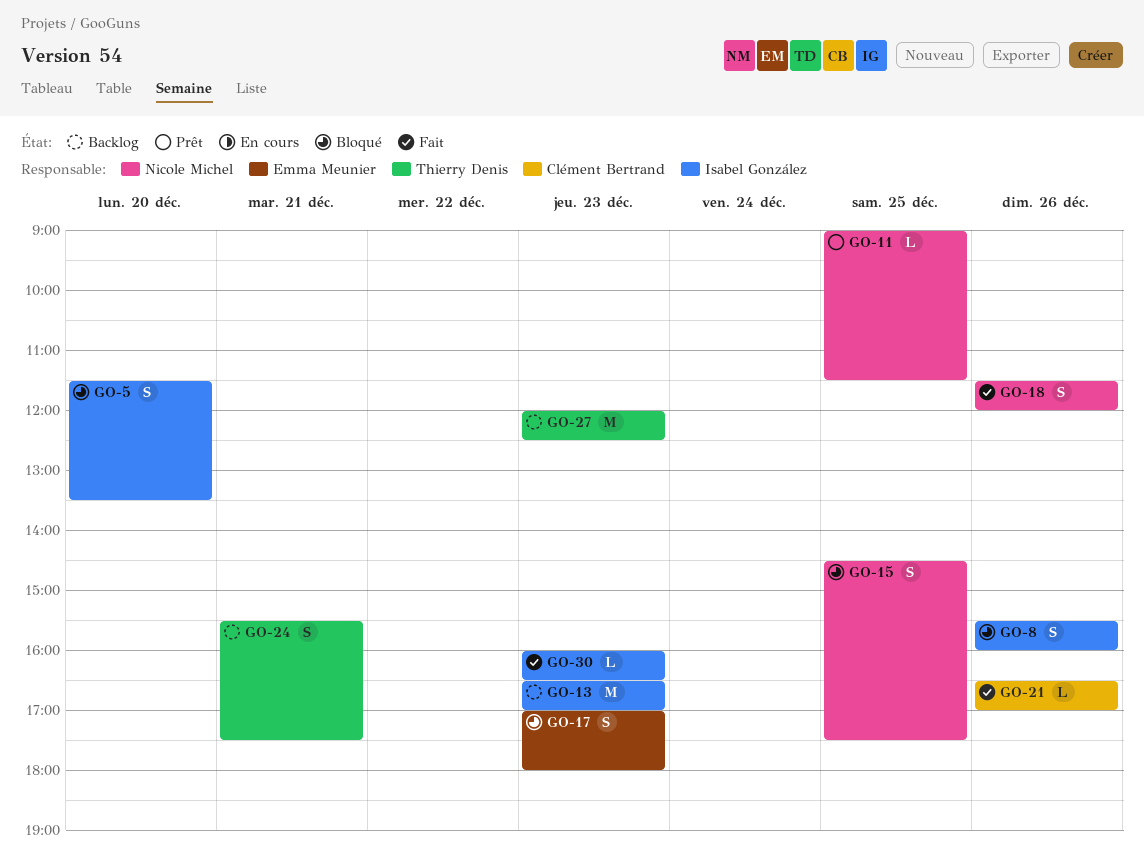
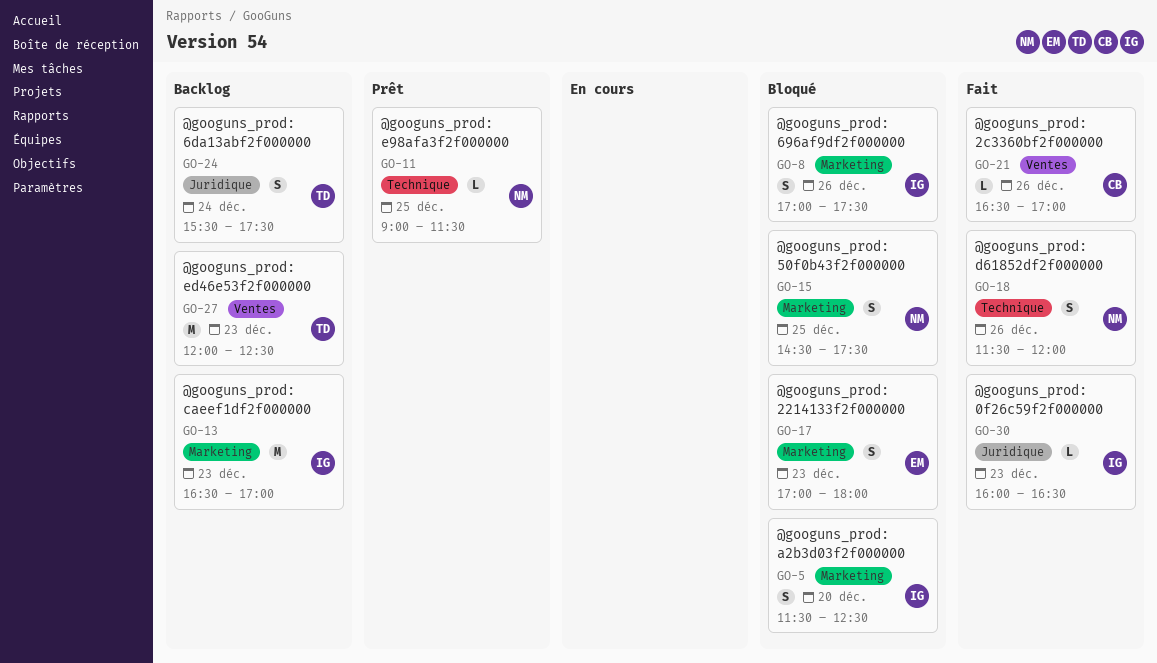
GO-5, ends: 13:30 -> 12:30
GO-8, begins: 15:30 -> 17:00
GO-8, ends: 16:00 -> 17:30
GO-24, day: Dec 21 -> Dec 24

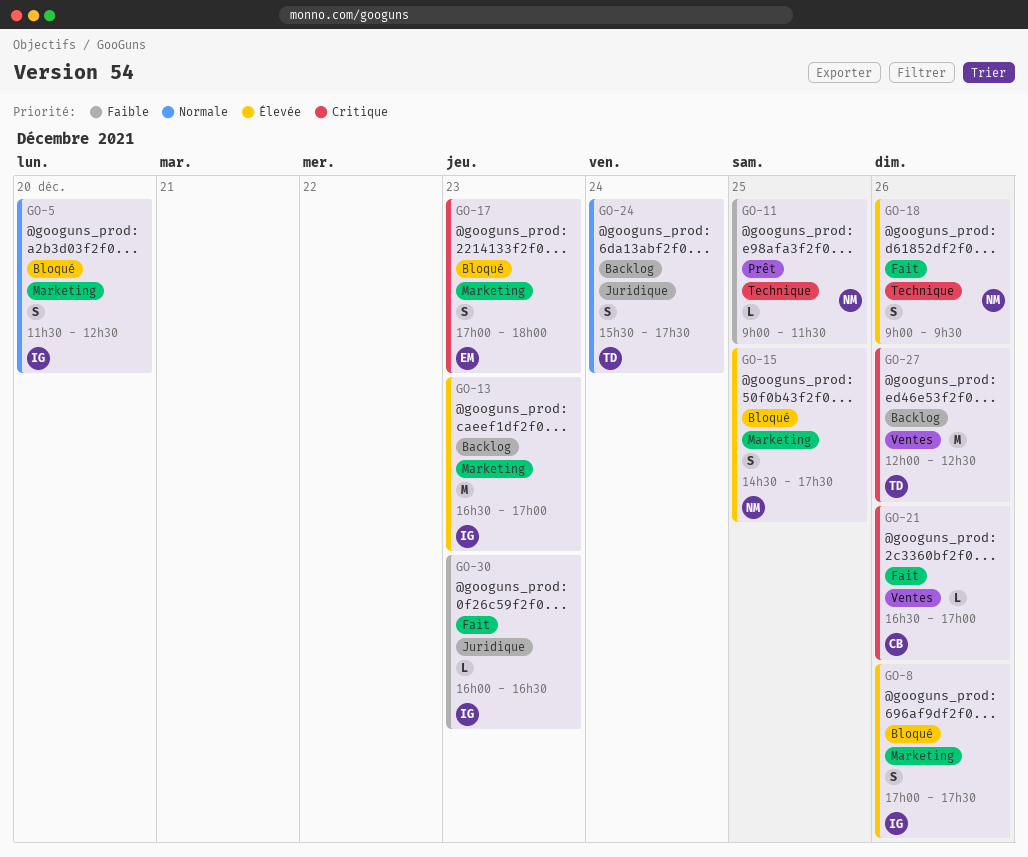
GO-18, begins: 11:30 -> 09:00
GO-18, ends: 12:00 -> 09:30
GO-27, day: Dec 23 -> Dec 26

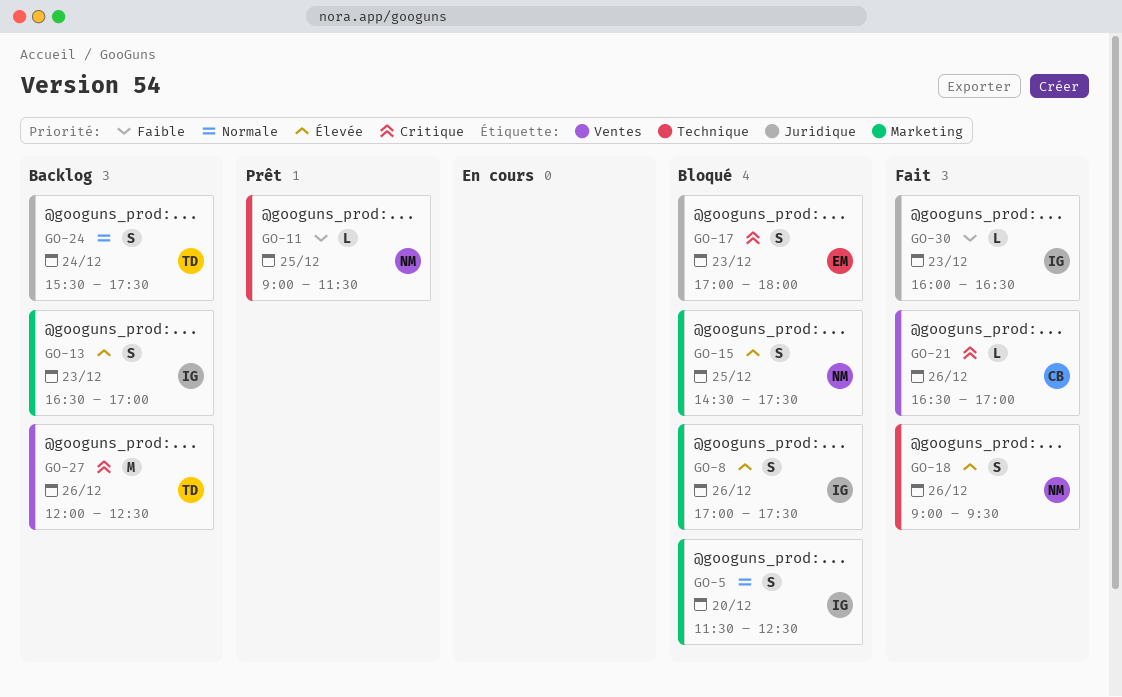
GO-13, estimate: M -> S
GO-17, label: Marketing -> Juridique

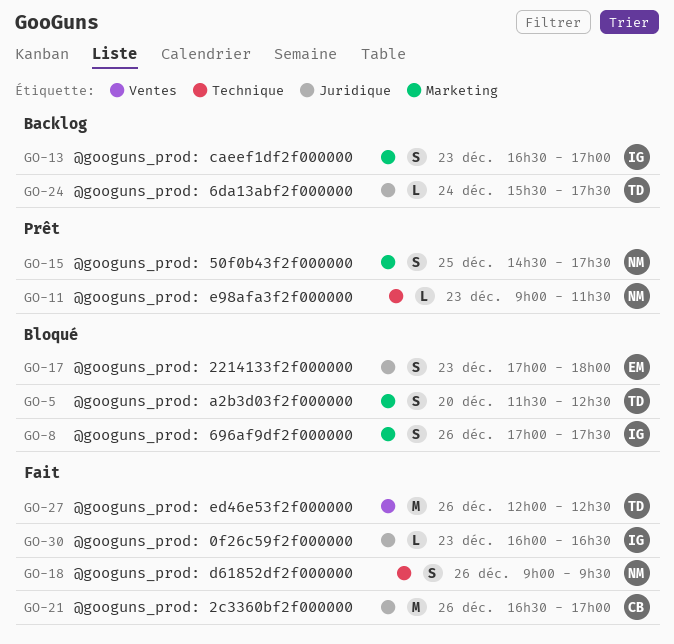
GO-5, owner: IG -> TD
GO-11, day: Dec 25 -> Dec 23
GO-15, status: Bloqué -> Prêt
GO-21, label: Ventes -> Juridique
GO-21, estimate: L -> M
GO-24, estimate: S -> L
GO-27, status: Backlog -> Fait

